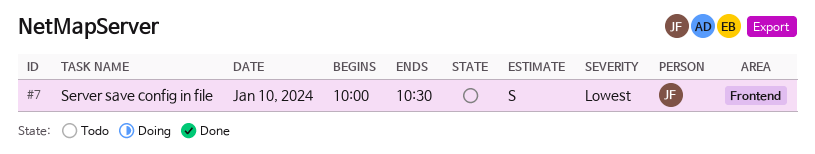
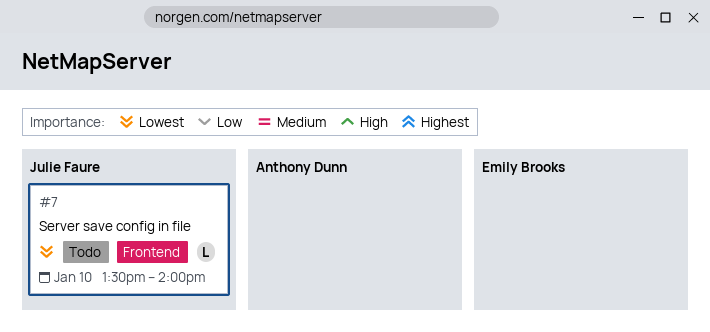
#7, estimate: S -> L
#7, begins: 10:00 -> 13:30
#7, ends: 10:30 -> 14:00

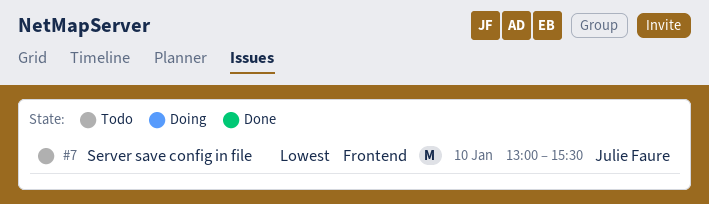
#7, estimate: L -> M
#7, begins: 13:30 -> 13:00
#7, ends: 14:00 -> 15:30

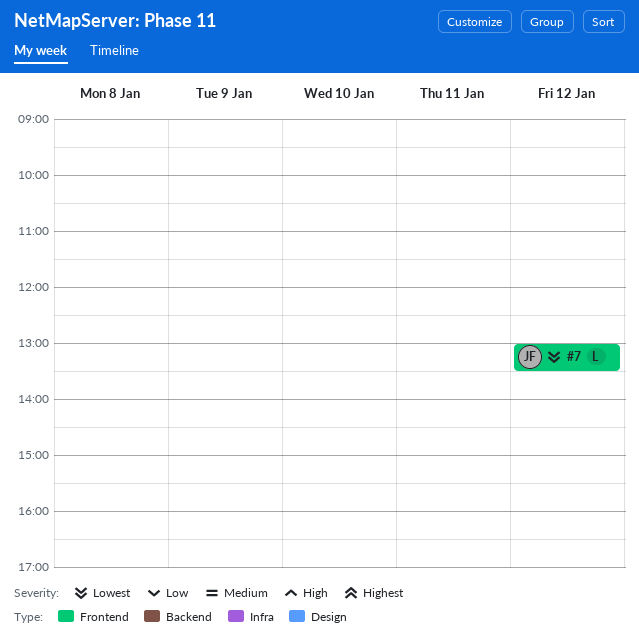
#7, estimate: M -> L
#7, day: Jan 10 -> Jan 12
#7, ends: 15:30 -> 13:30

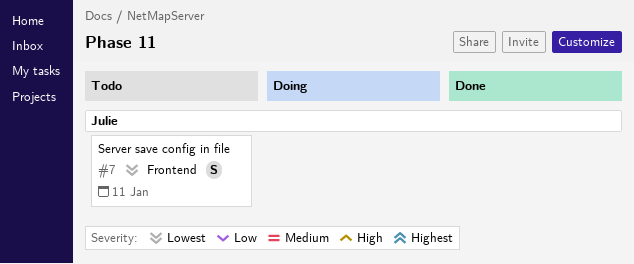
#7, estimate: L -> S
#7, day: Jan 12 -> Jan 11

